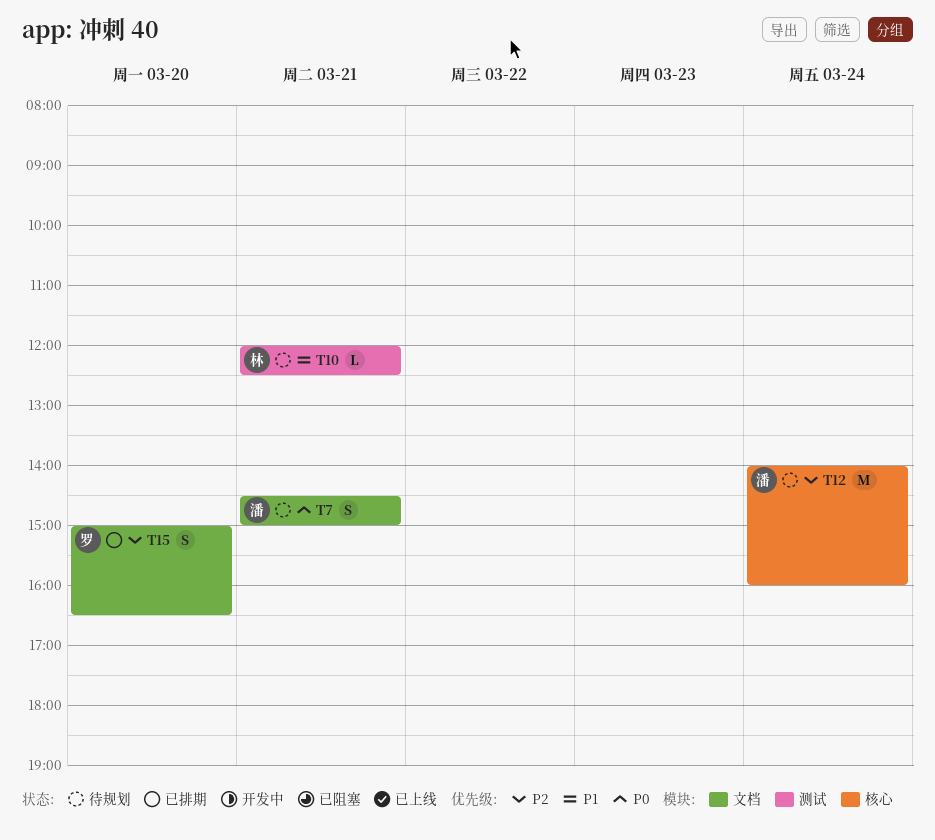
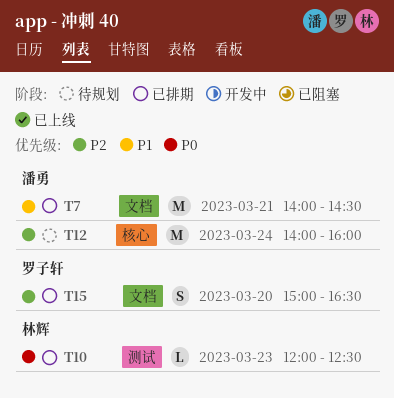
T7, status: 待规划 -> 已排期
T7, priority: P0 -> P1
T7, estimate: S -> M
T7, begins: 14:30 -> 14:00
T7, ends: 15:00 -> 14:30
T10, status: 待规划 -> 已排期
T10, priority: P1 -> P0
T10, day: Mar 21 -> Mar 23

